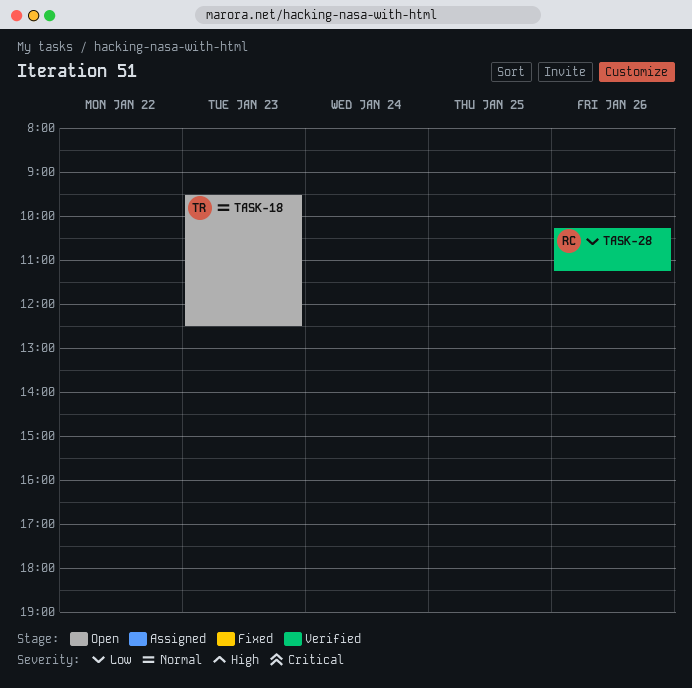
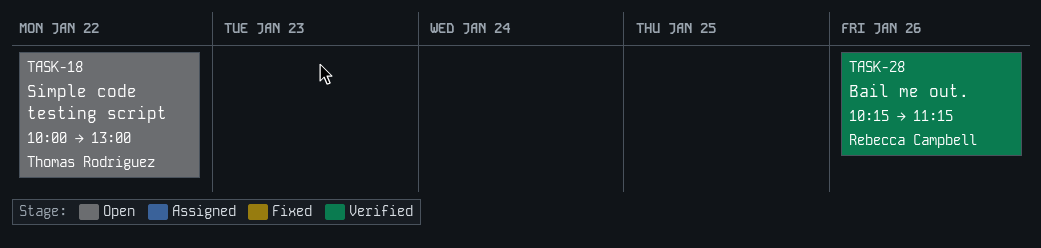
TASK-18, day: Jan 23 -> Jan 22
TASK-18, begins: 09:30 -> 10:00
TASK-18, ends: 12:30 -> 13:00

